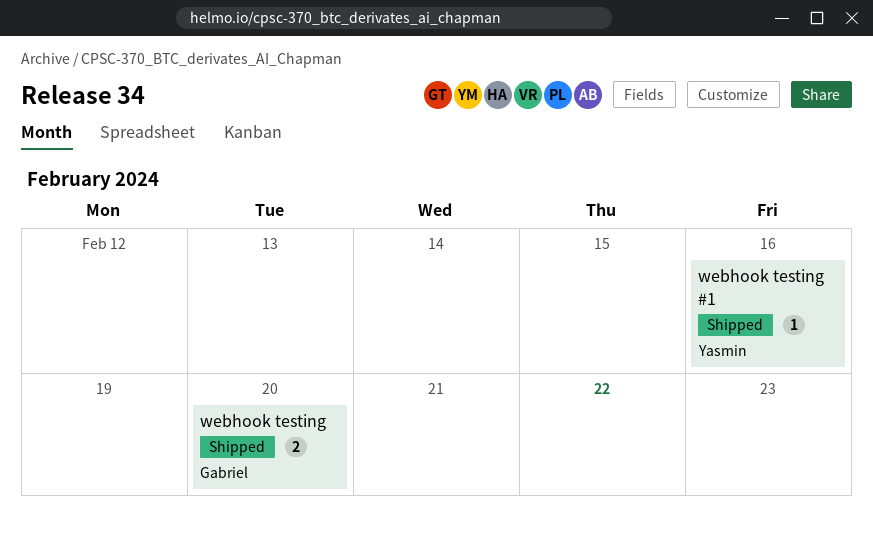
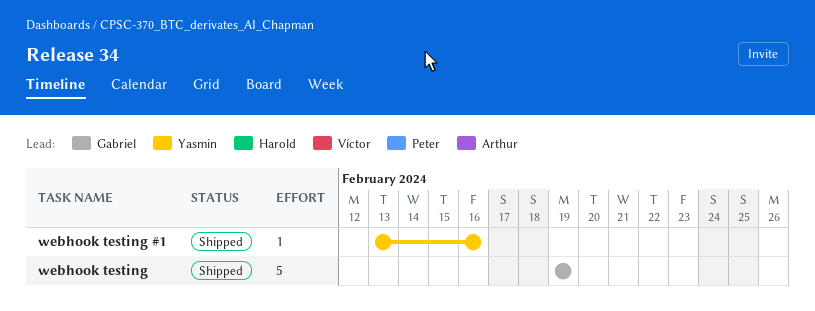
webhook testing, estimate: 2 -> 5
webhook testing, due: Feb 20 -> Feb 19

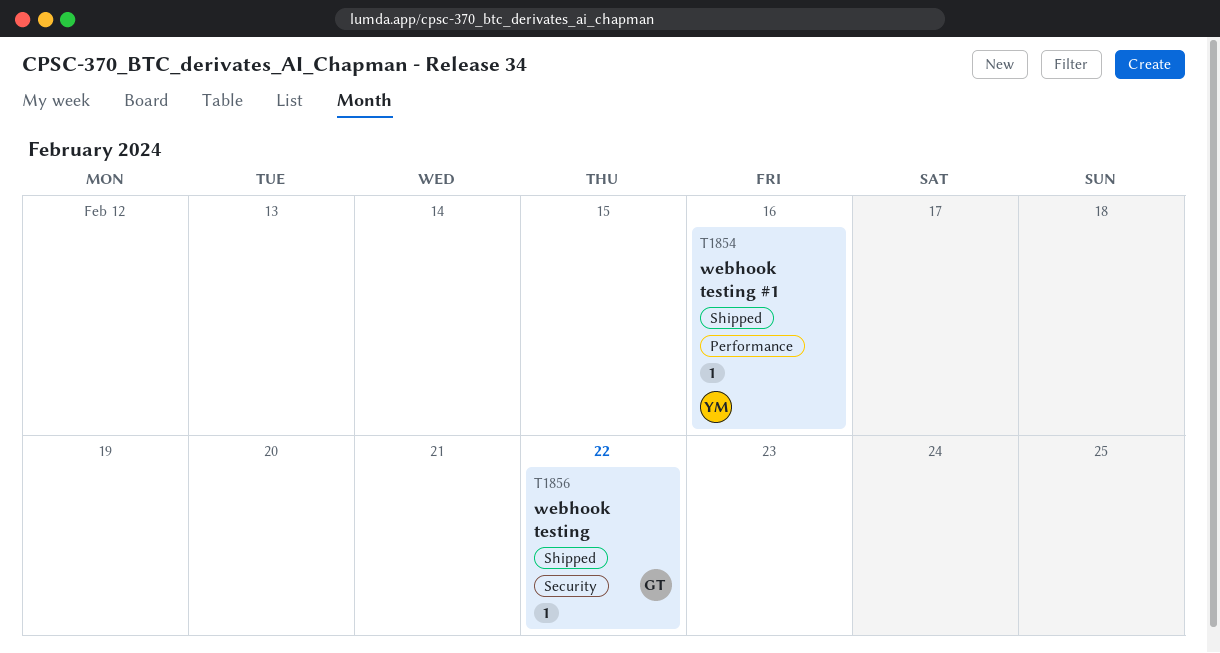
webhook testing, estimate: 5 -> 1
webhook testing, due: Feb 19 -> Feb 22

